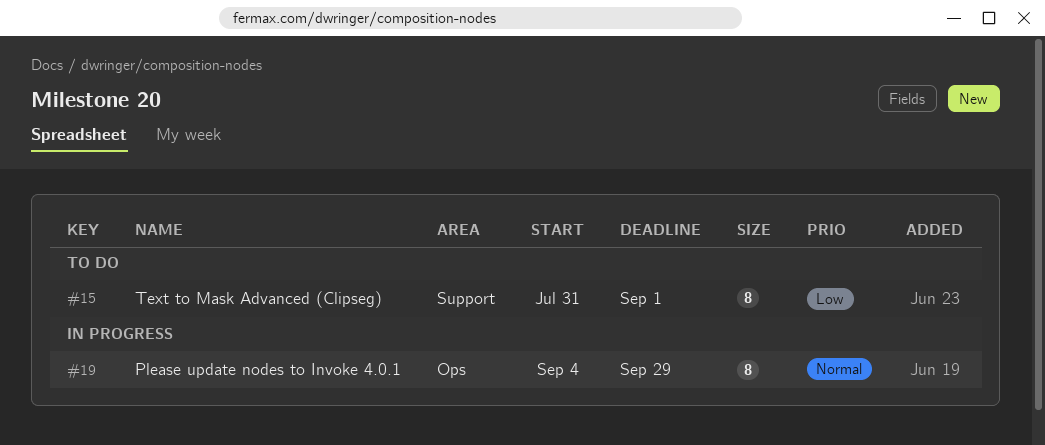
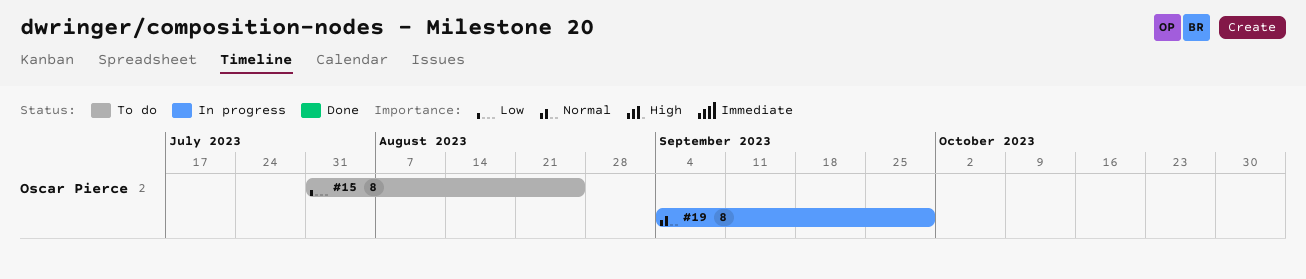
#15, due: Sep 1 -> Aug 25

